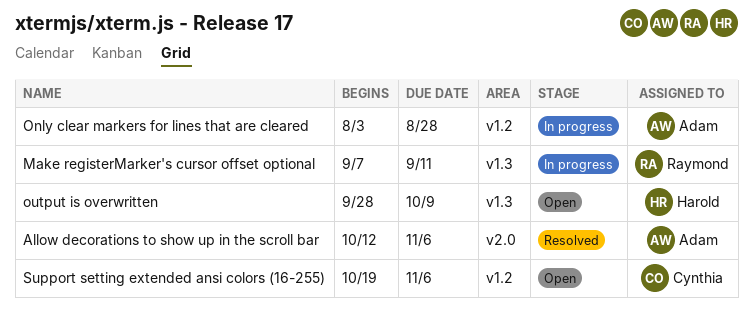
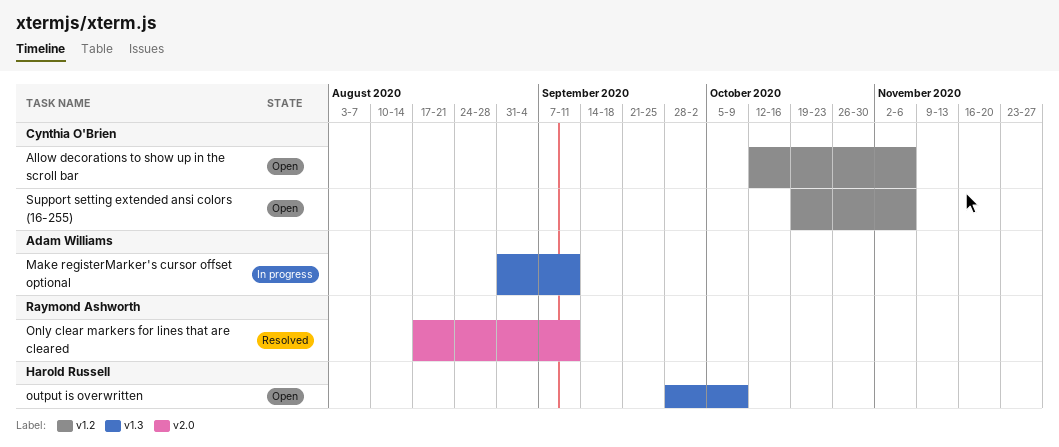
Allow decorations to show up in the scroll bar, status: Resolved -> Open
Allow decorations to show up in the scroll bar, owner: Adam Williams -> Cynthia O'Brien
Allow decorations to show up in the scroll bar, label: v2.0 -> v1.2
Make registerMarker's cursor offset optional, owner: Raymond Ashworth -> Adam Williams
Make registerMarker's cursor offset optional, start: Sep 7 -> Aug 31
Only clear markers for lines that are cleared, status: In progress -> Resolved
Only clear markers for lines that are cleared, owner: Adam Williams -> Raymond Ashworth
Only clear markers for lines that are cleared, label: v1.2 -> v2.0
Only clear markers for lines that are cleared, start: Aug 3 -> Aug 17
Only clear markers for lines that are cleared, due: Aug 28 -> Sep 11

